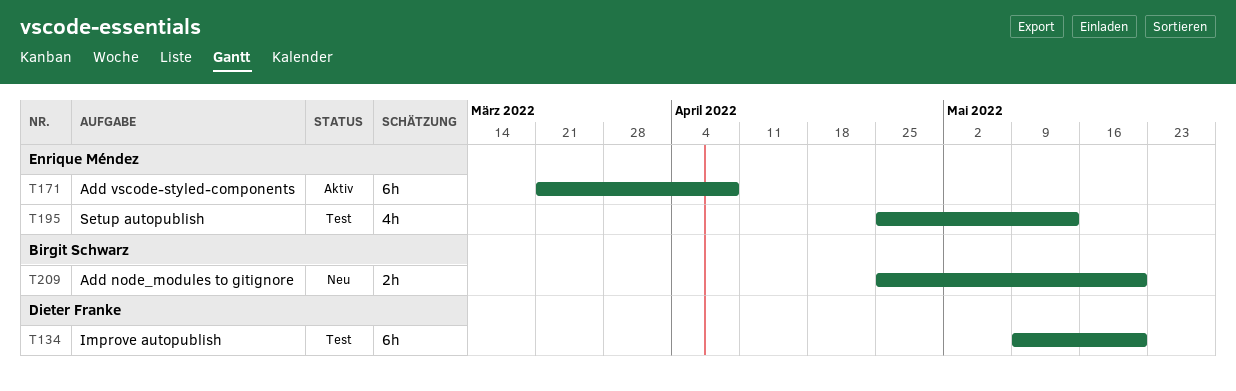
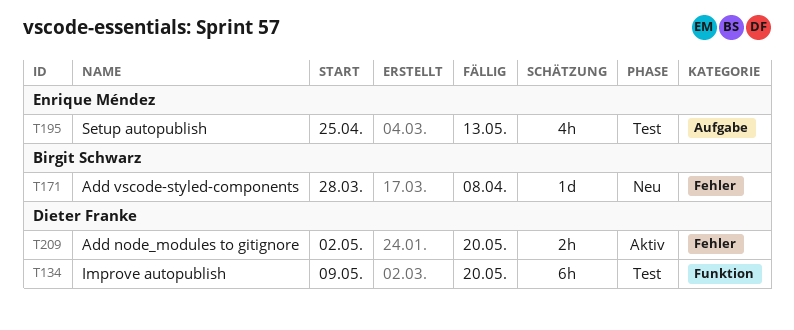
T171, status: Aktiv -> Neu
T171, owner: Enrique Méndez -> Birgit Schwarz
T171, estimate: 6h -> 1d
T171, start: Mar 21 -> Mar 28
T209, status: Neu -> Aktiv
T209, owner: Birgit Schwarz -> Dieter Franke
T209, start: Apr 25 -> May 2

